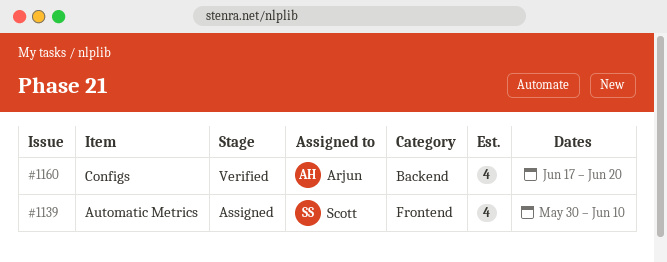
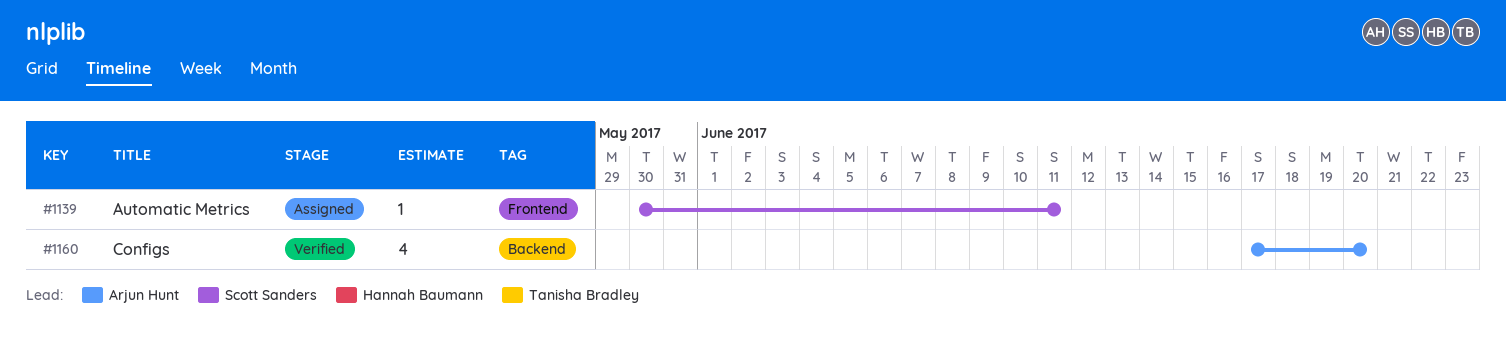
#1139, estimate: 4 -> 1
#1139, due: Jun 10 -> Jun 11

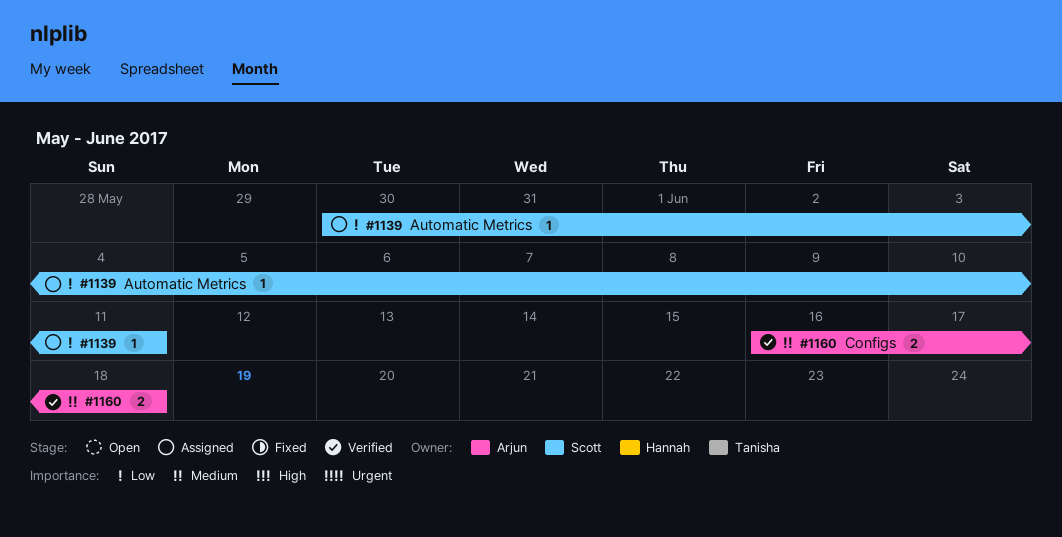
#1160, estimate: 4 -> 2
#1160, start: Jun 17 -> Jun 16
#1160, due: Jun 20 -> Jun 18

